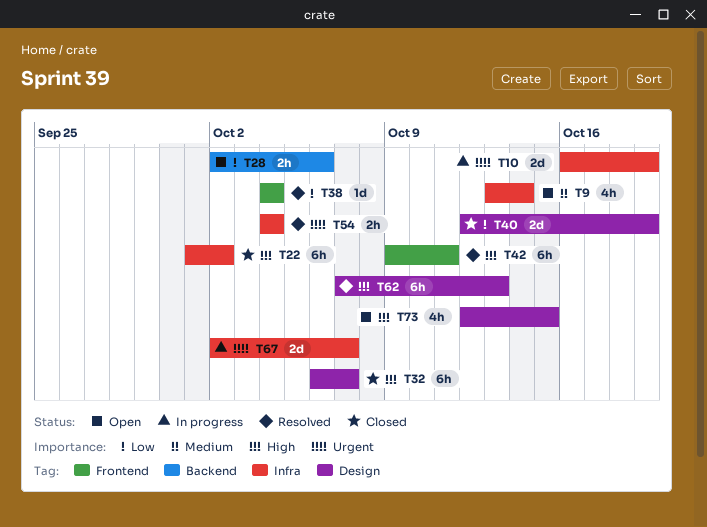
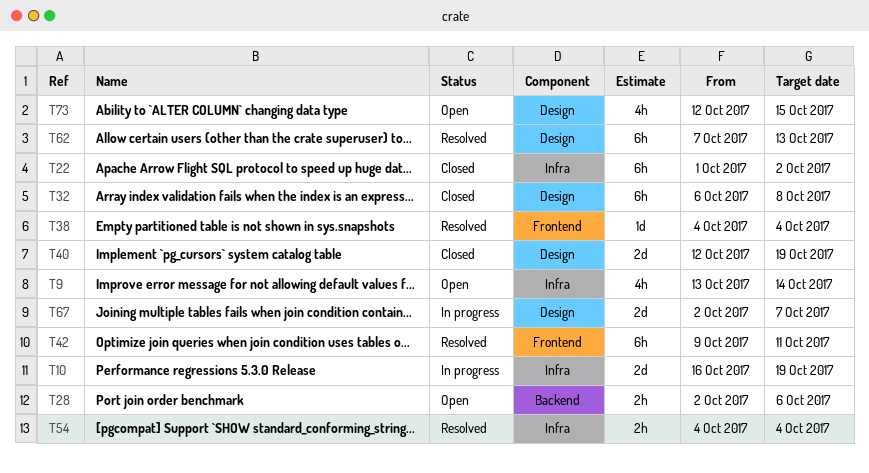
T32, due: Oct 7 -> Oct 8
T67, label: Infra -> Design

